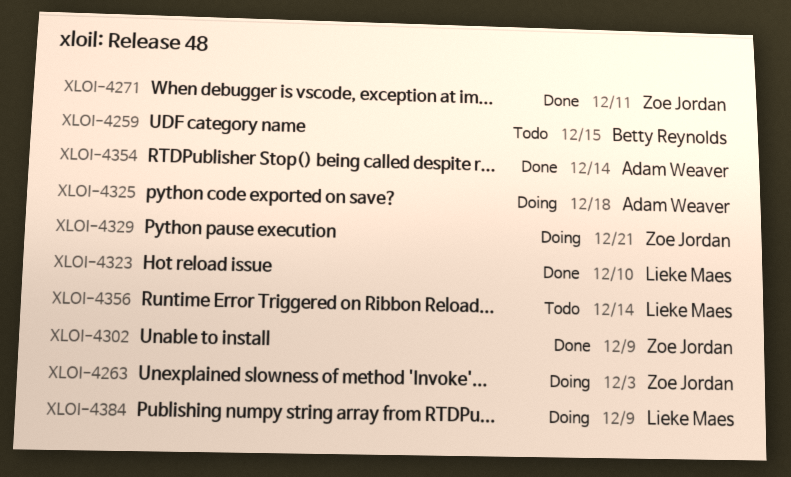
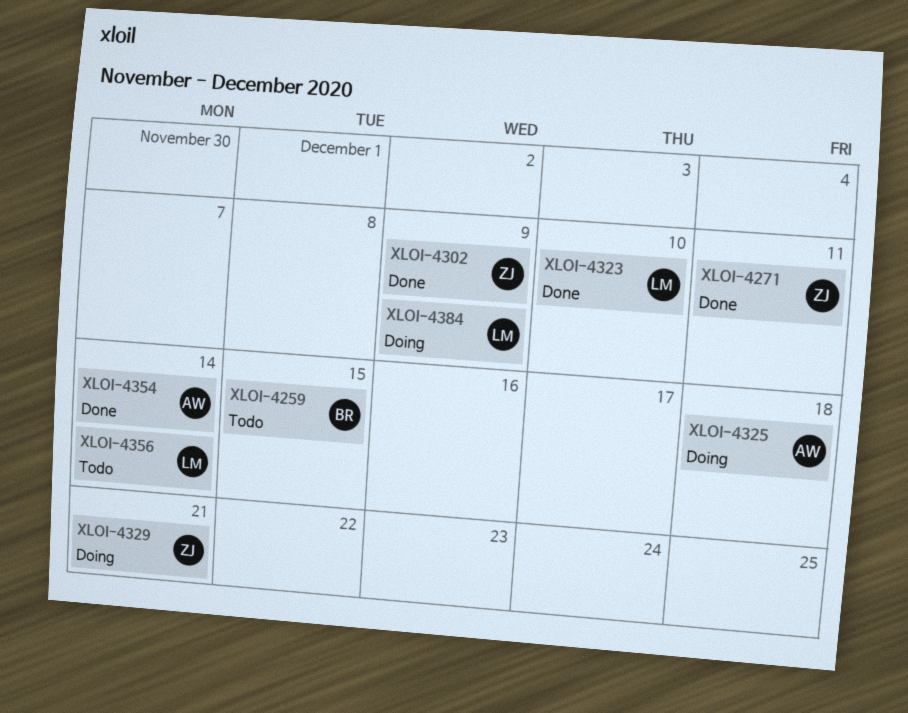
XLOI-4263: present -> none

